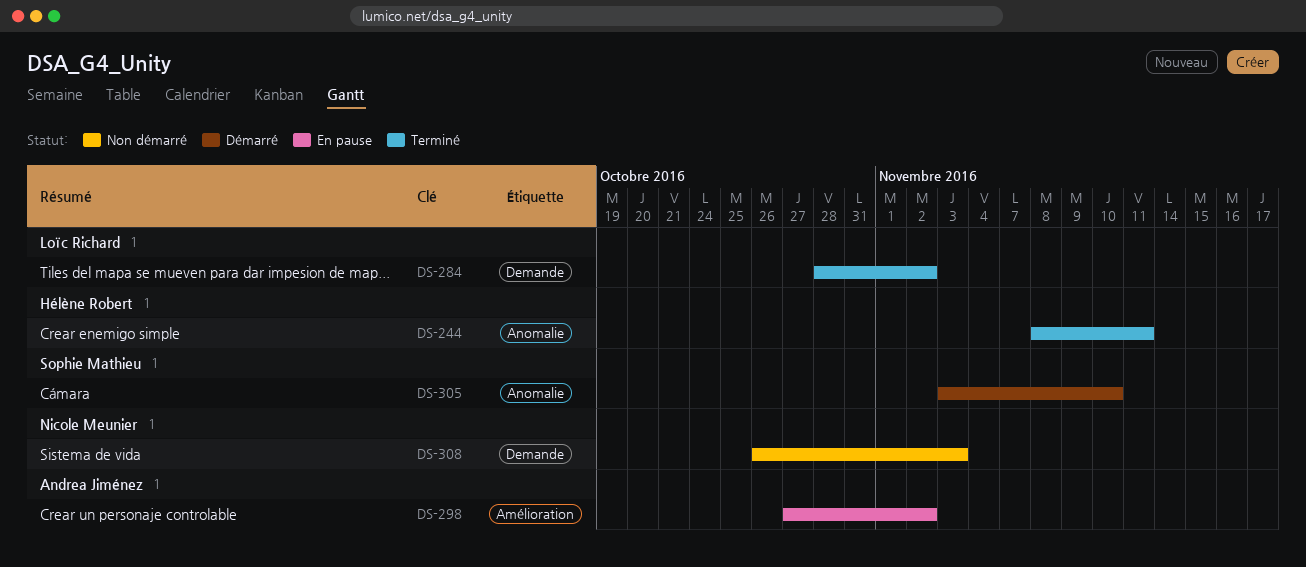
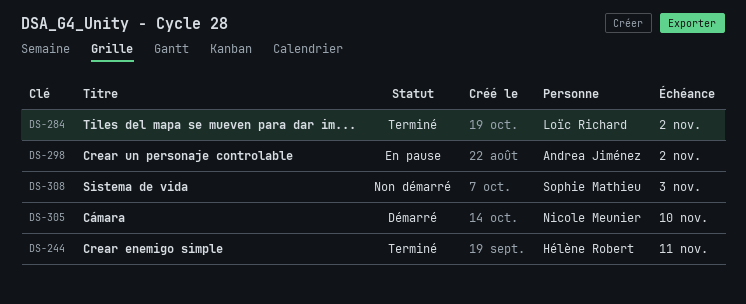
DS-305, owner: Sophie Mathieu -> Nicole Meunier
DS-308, owner: Nicole Meunier -> Sophie Mathieu

